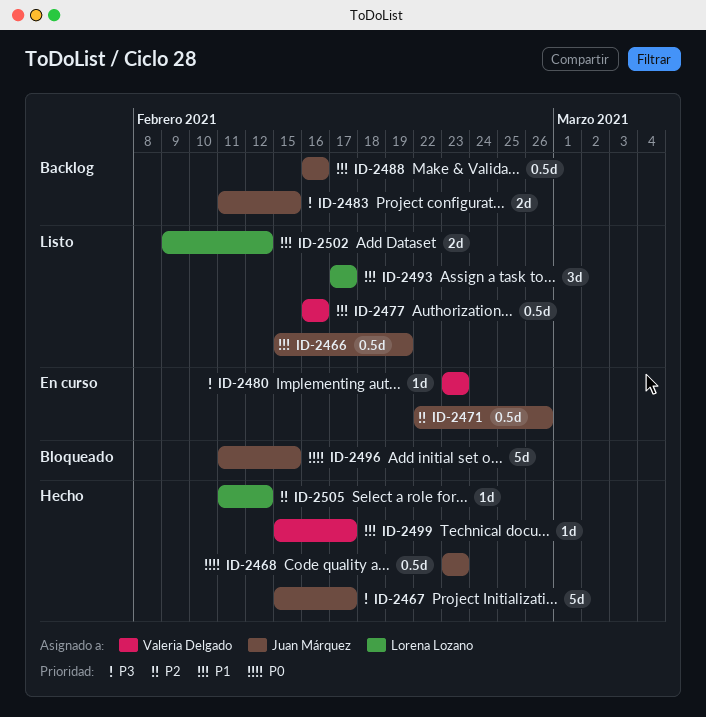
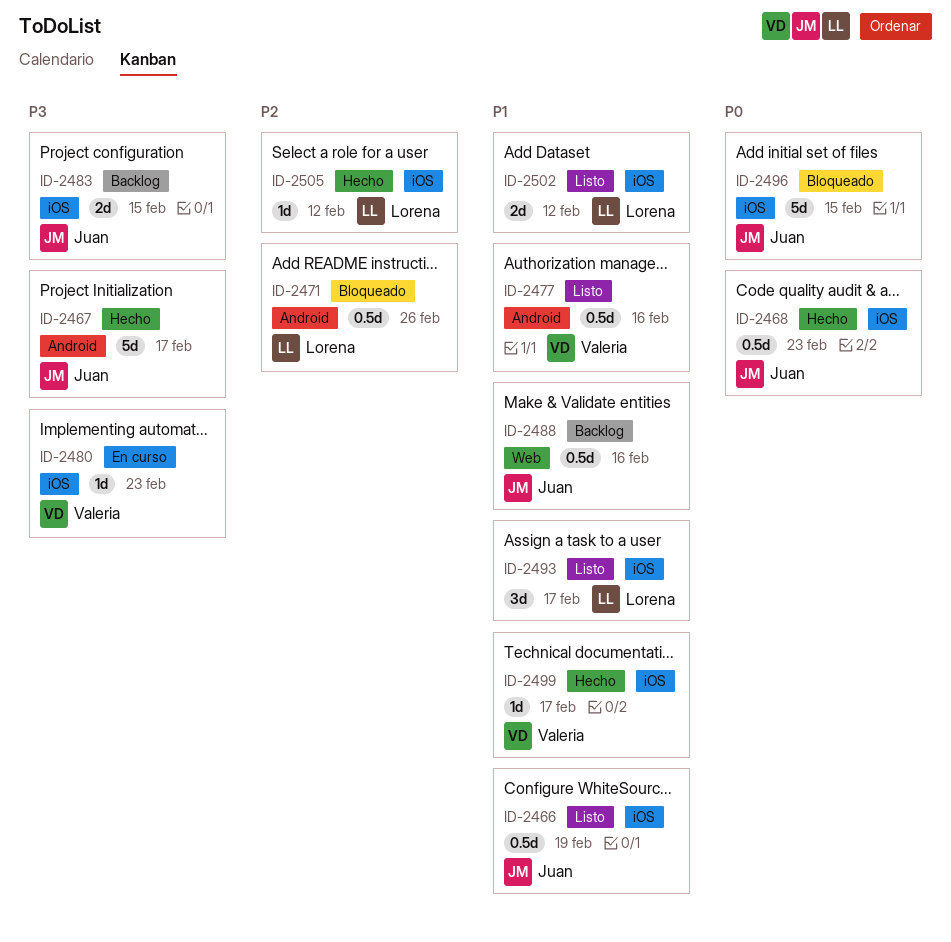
ID-2471, status: En curso -> Bloqueado
ID-2471, owner: Juan Márquez -> Lorena Lozano

